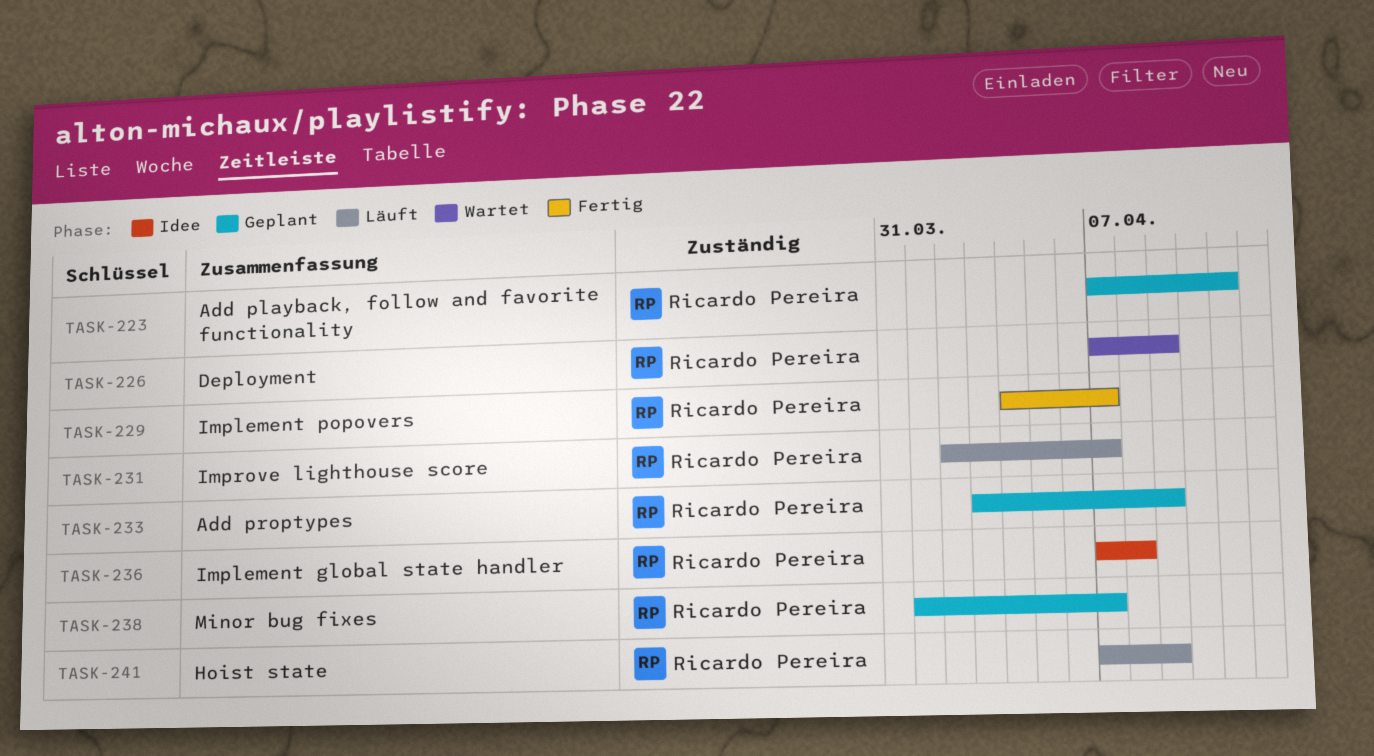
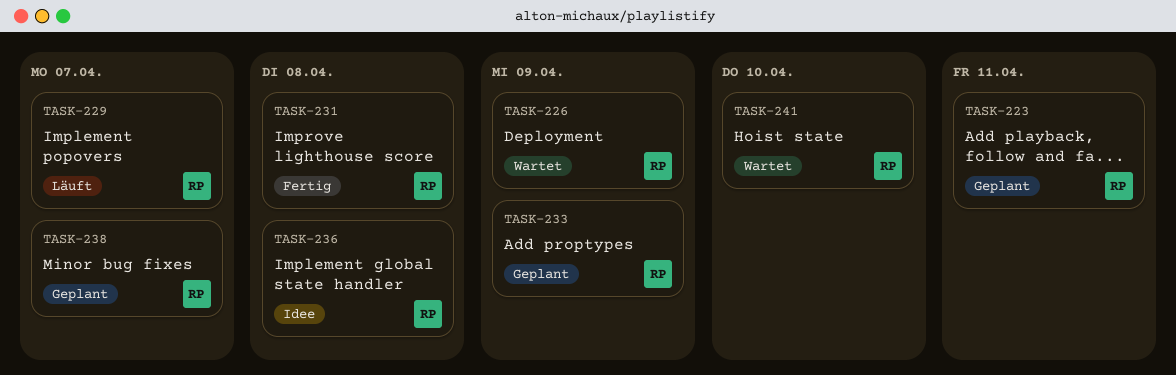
TASK-229, status: Fertig -> Läuft
TASK-231, status: Läuft -> Fertig
TASK-231, due: Apr 7 -> Apr 8
TASK-241, status: Läuft -> Wartet
TASK-241, due: Apr 9 -> Apr 10

